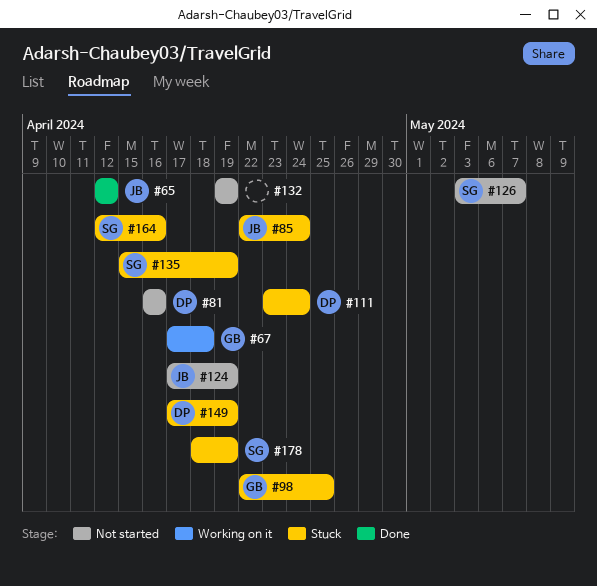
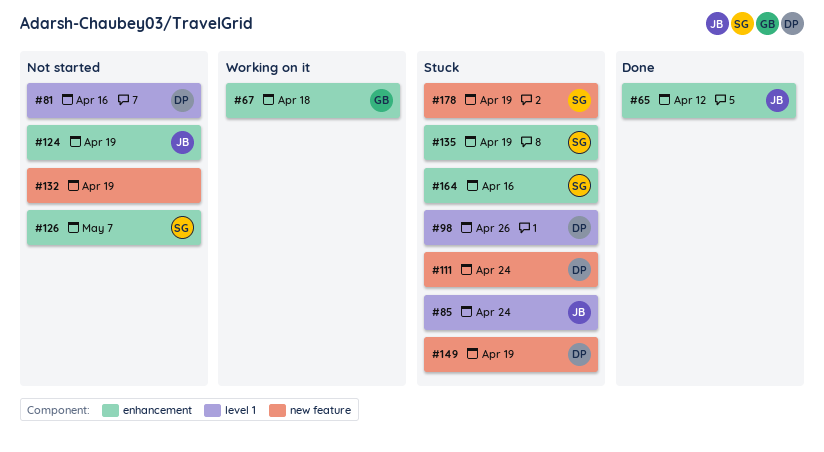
#98, owner: GB -> DP
#98, due: Apr 25 -> Apr 26

